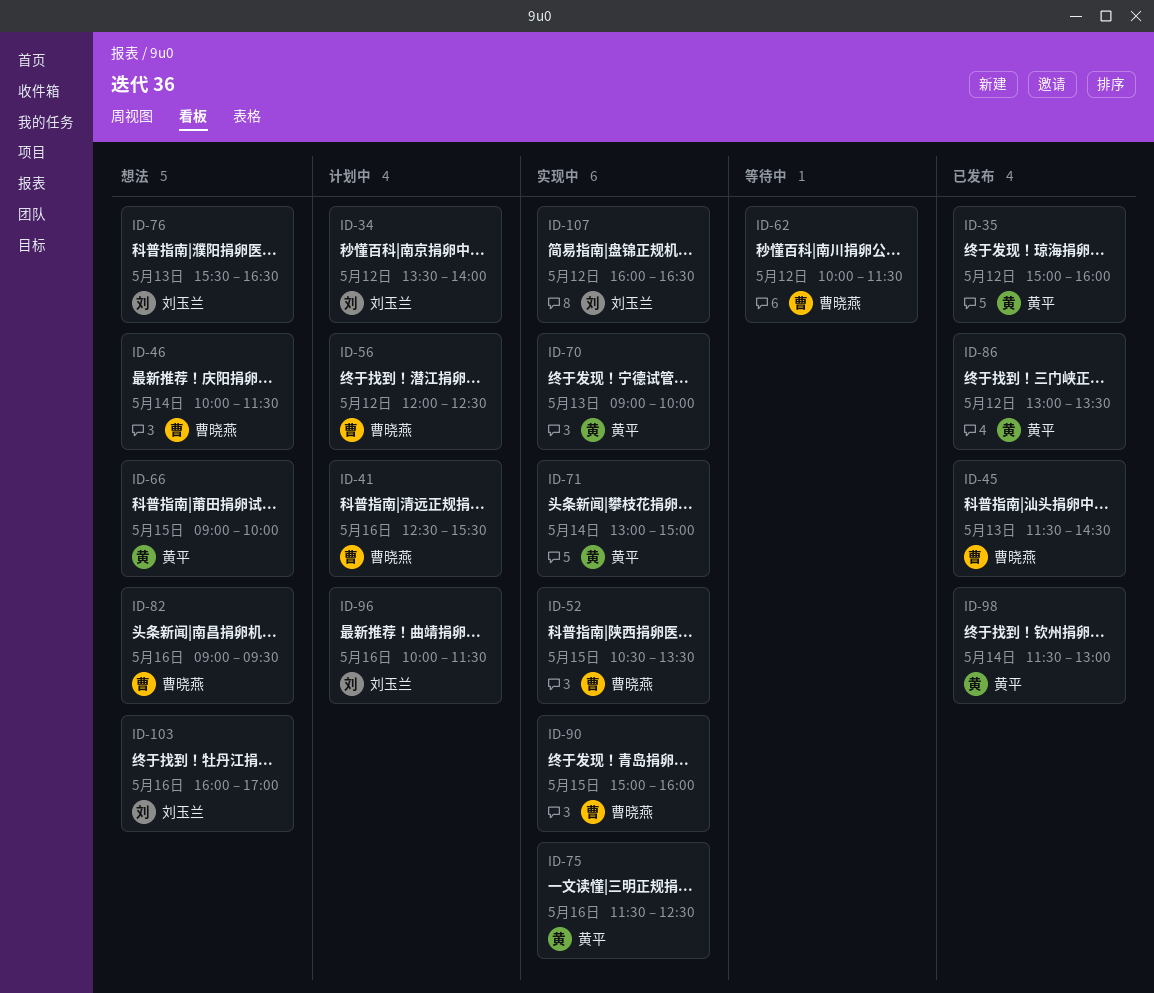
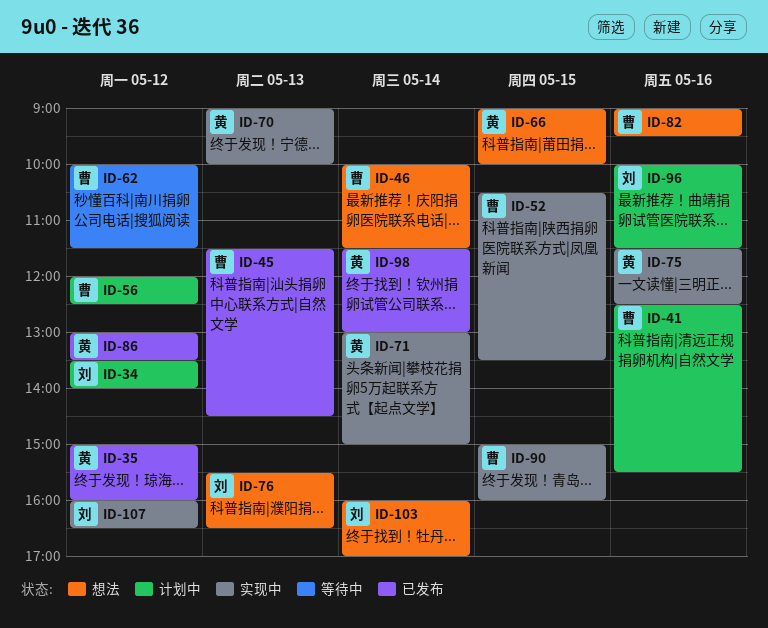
ID-103, day: May 16 -> May 14

